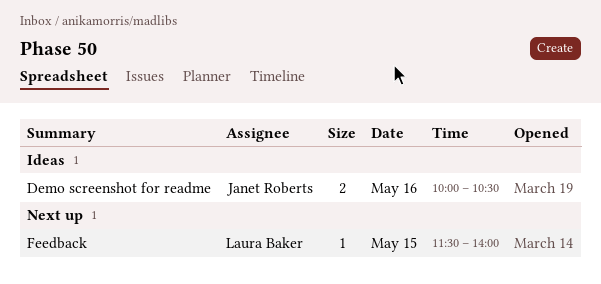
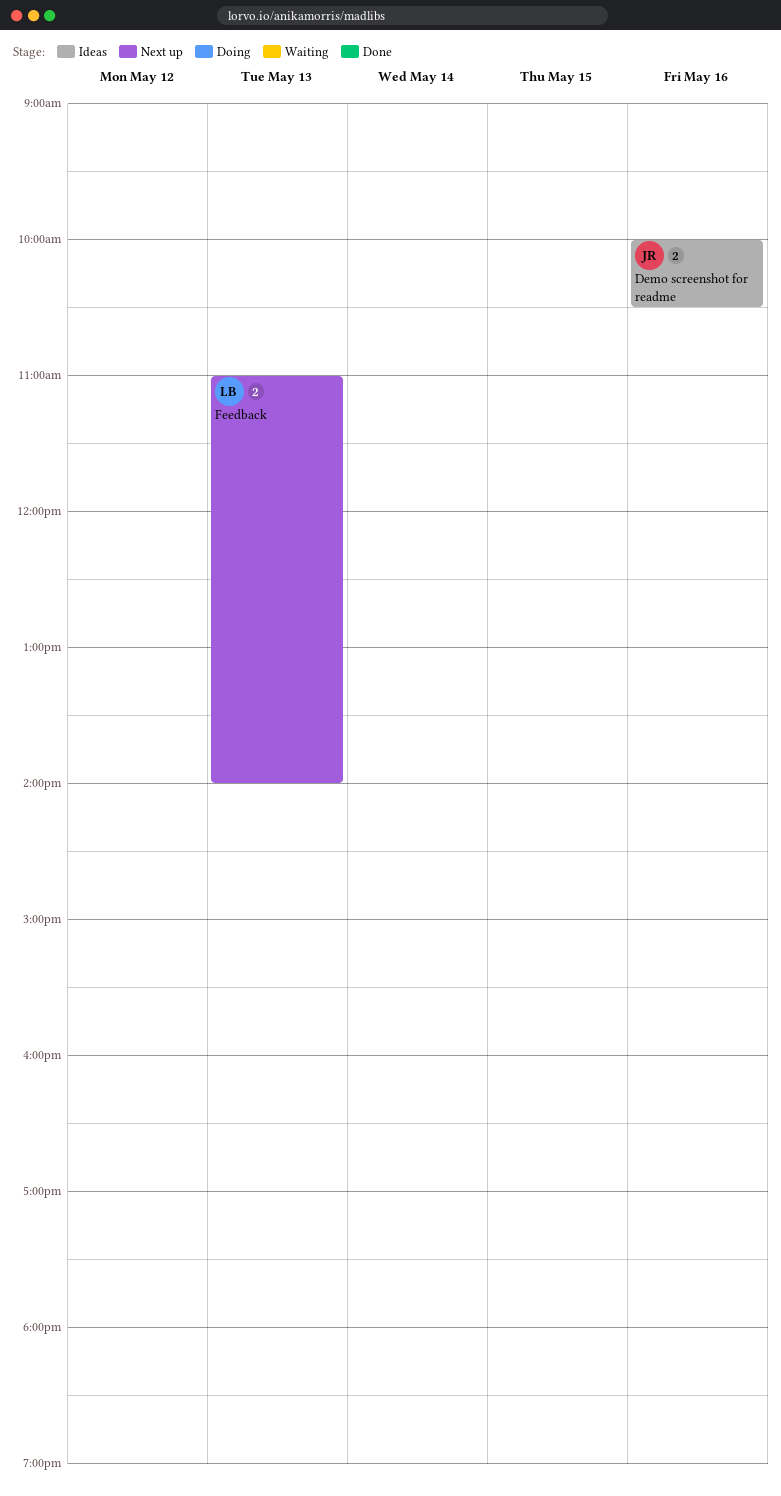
Feedback, estimate: 1 -> 2
Feedback, day: May 15 -> May 13
Feedback, begins: 11:30 -> 11:00

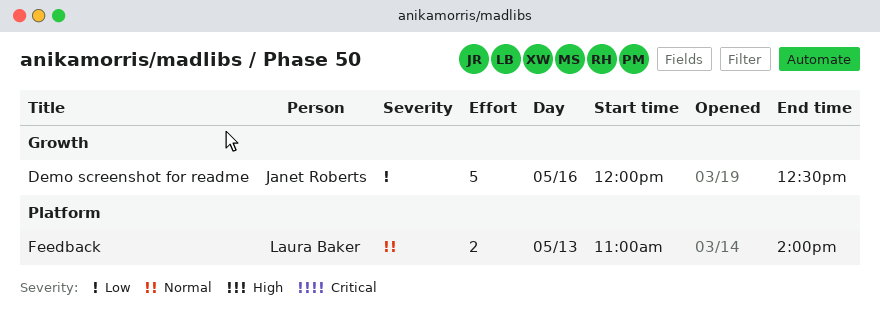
Demo screenshot for readme, estimate: 2 -> 5
Demo screenshot for readme, begins: 10:00 -> 12:00
Demo screenshot for readme, ends: 10:30 -> 12:30

